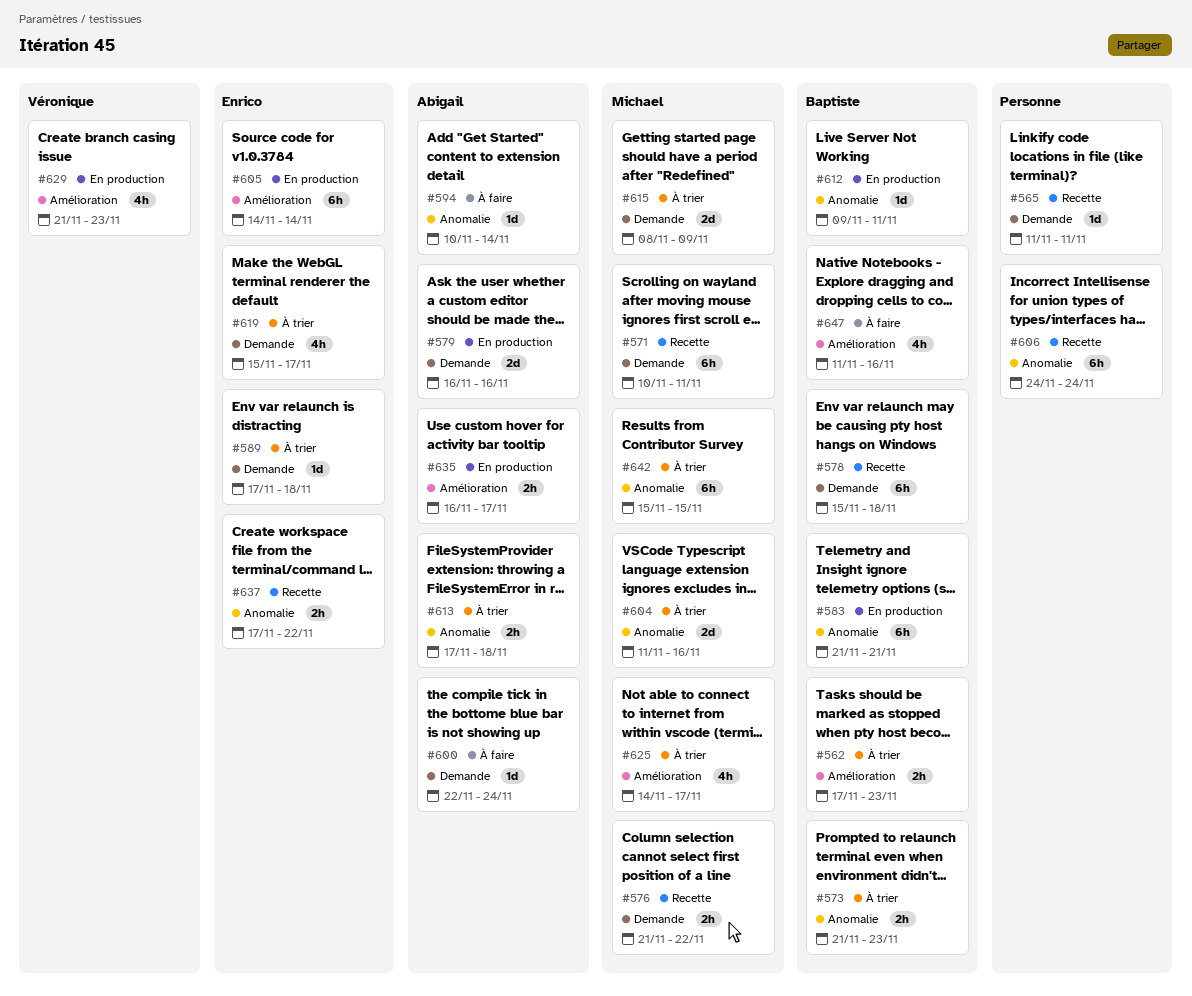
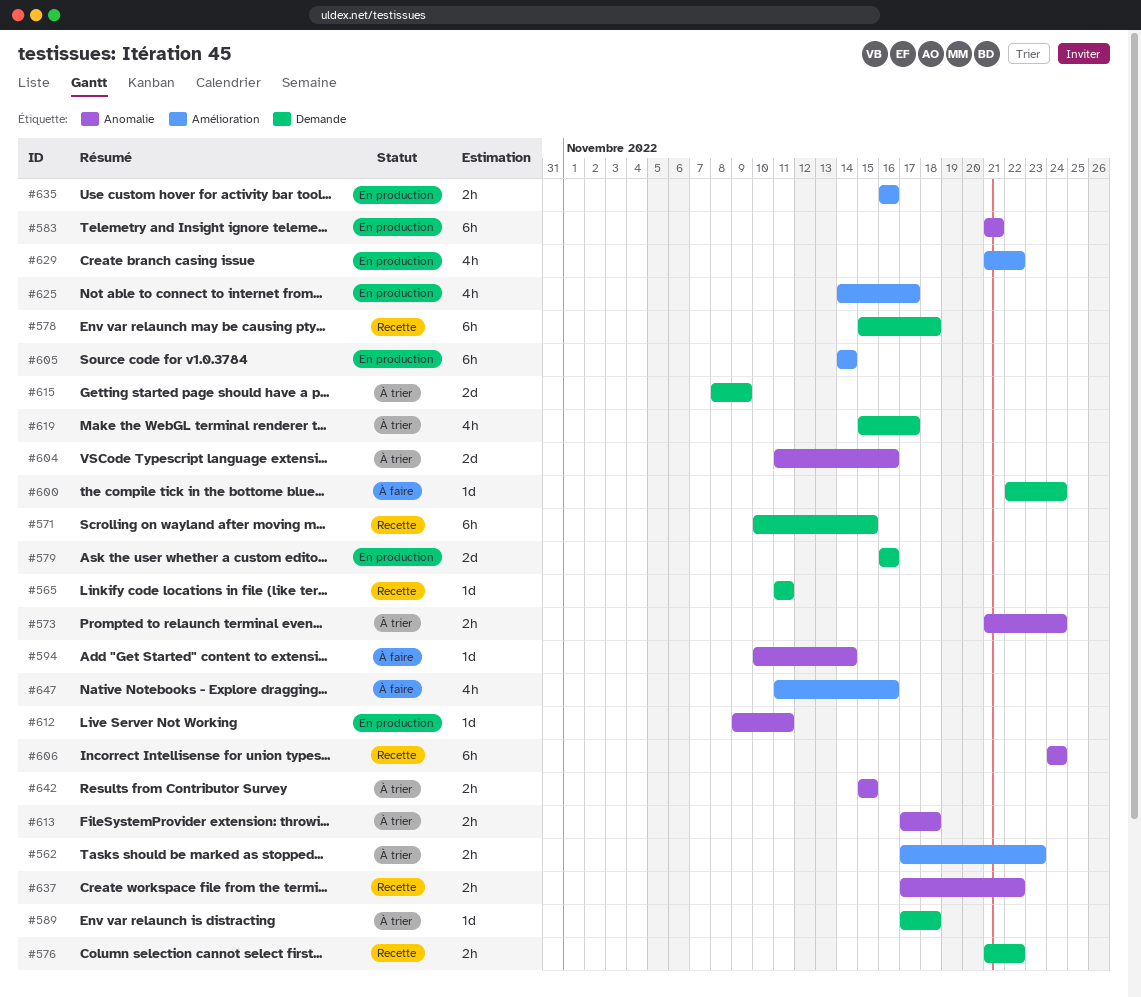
#571, due: Nov 11 -> Nov 15
#573, due: Nov 23 -> Nov 24
#625, status: À trier -> En production
#629, due: Nov 23 -> Nov 22
#635, due: Nov 17 -> Nov 16
#642, estimate: 6h -> 2h

